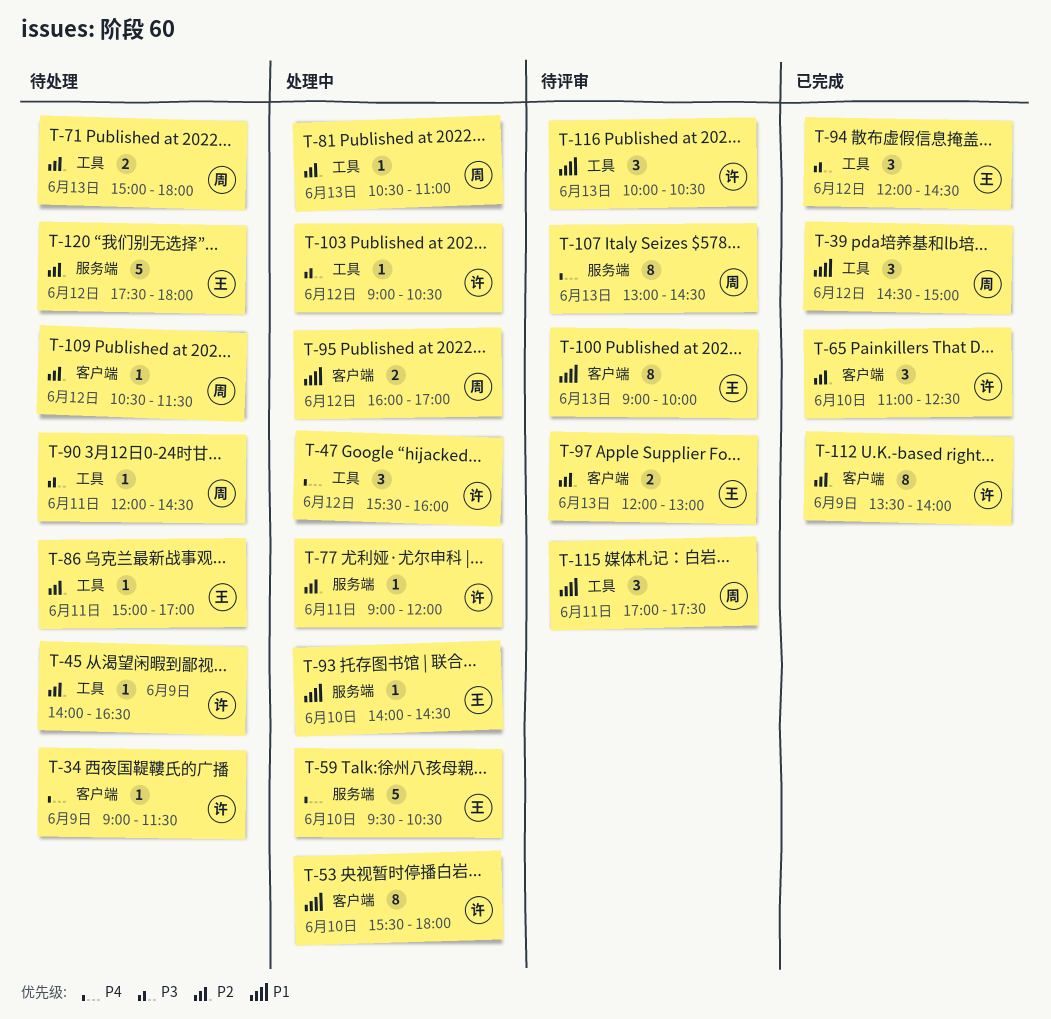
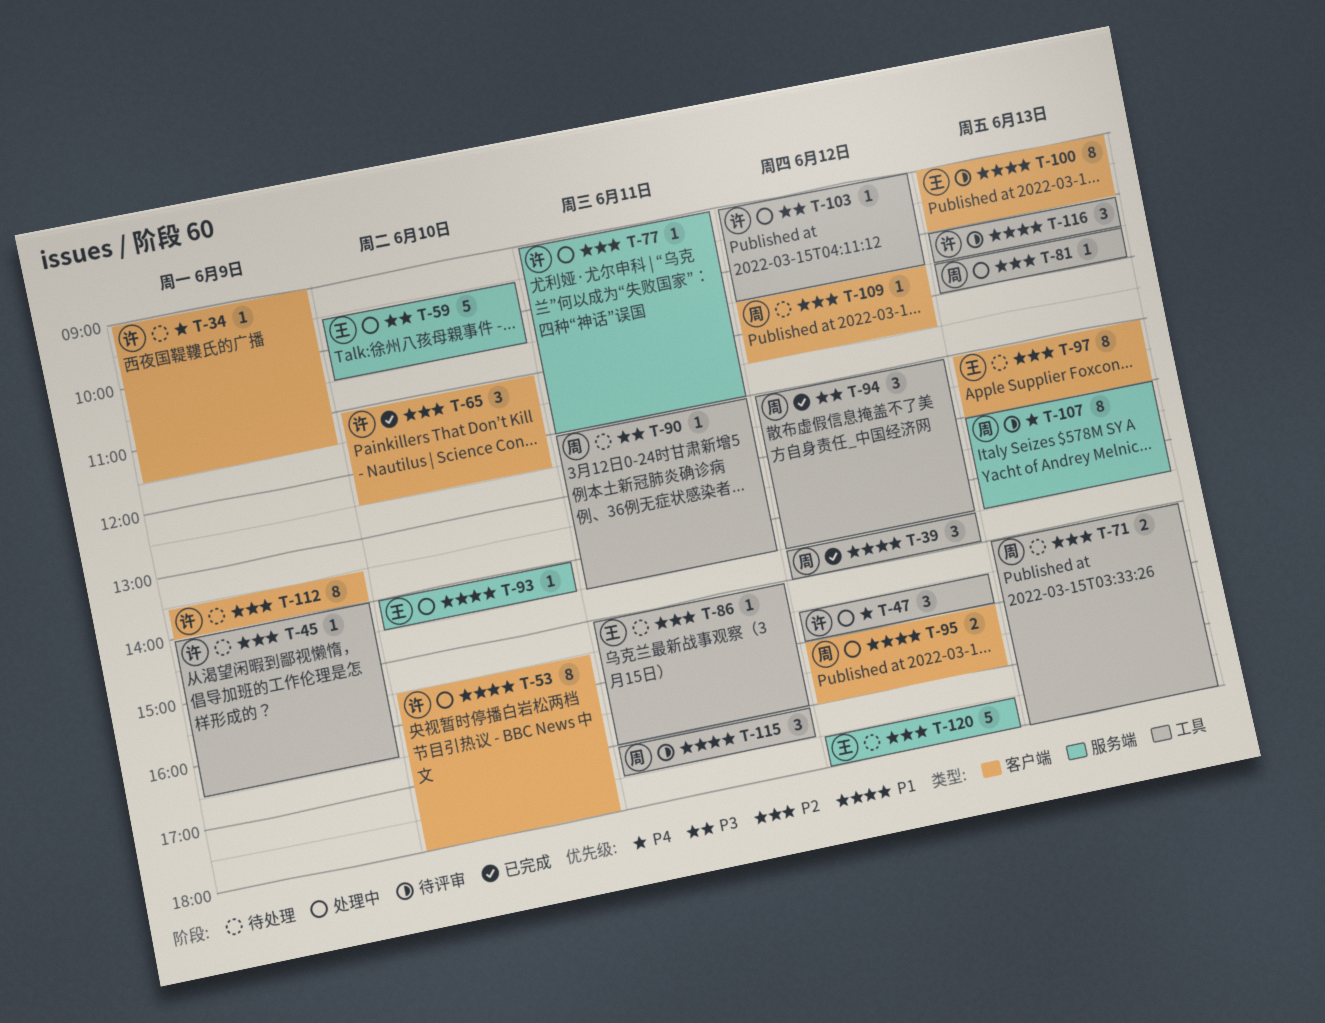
T-59, priority: P4 -> P3
T-94, owner: 王 -> 周
T-97, status: 待评审 -> 待处理
T-97, estimate: 2 -> 8
T-112, status: 已完成 -> 待处理

